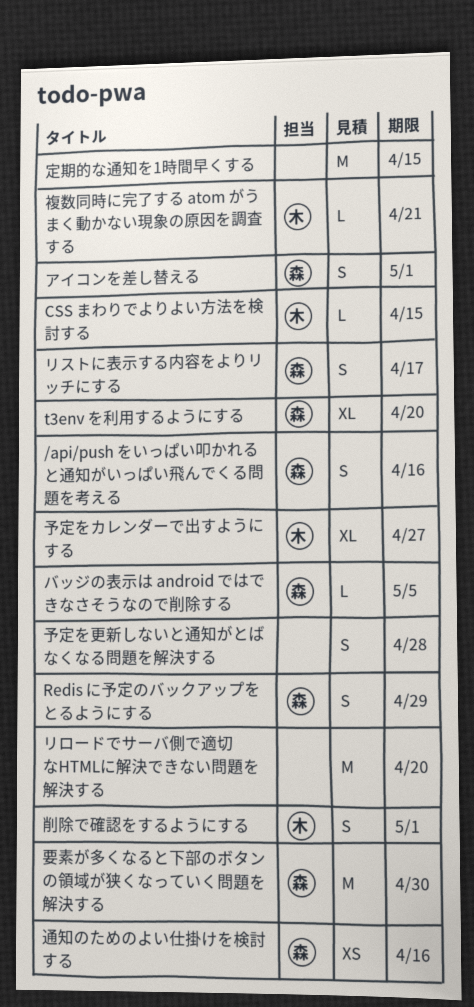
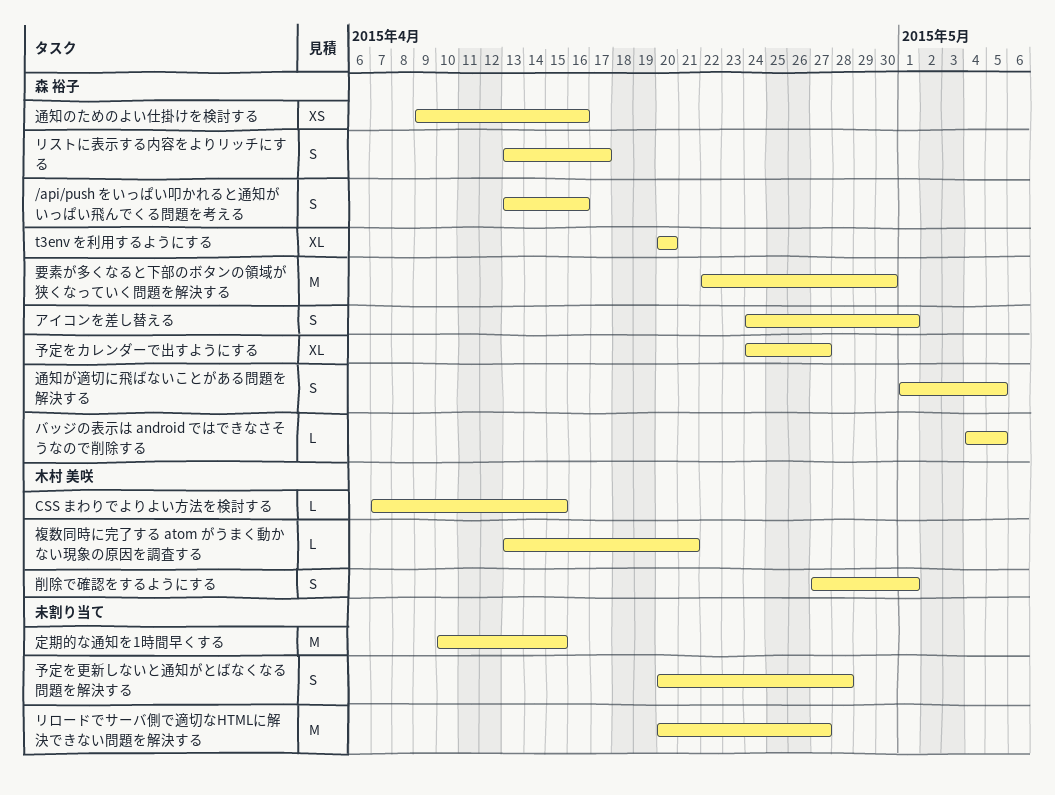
Redis に予定のバックアップをとるようにする: present -> none
リロードでサーバ側で適切なHTMLに解決できない問題を解決する, due: Apr 20 -> Apr 27
予定をカレンダーで出すようにする, owner: 木村 美咲 -> 森 裕子
通知が適切に飛ばないことがある問題を解決する: none -> present

